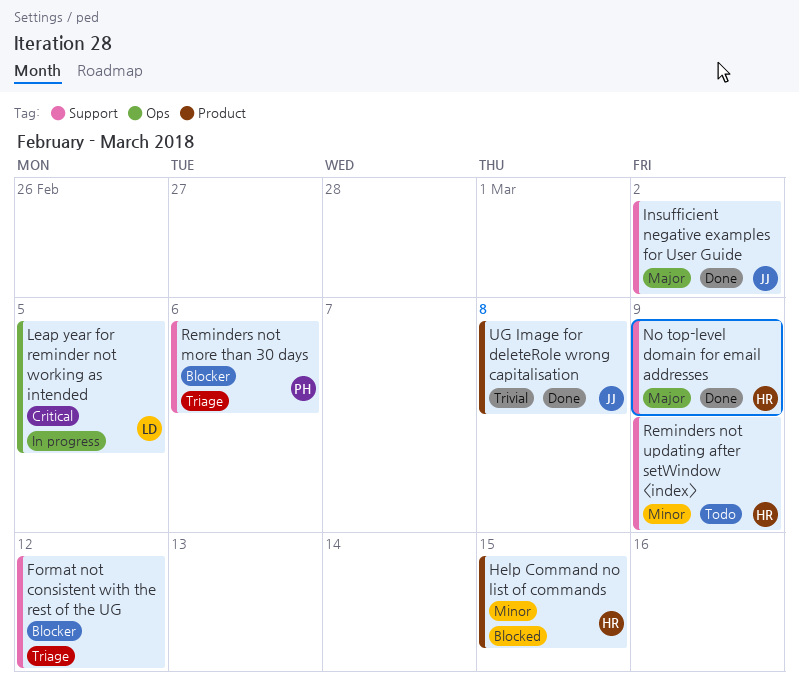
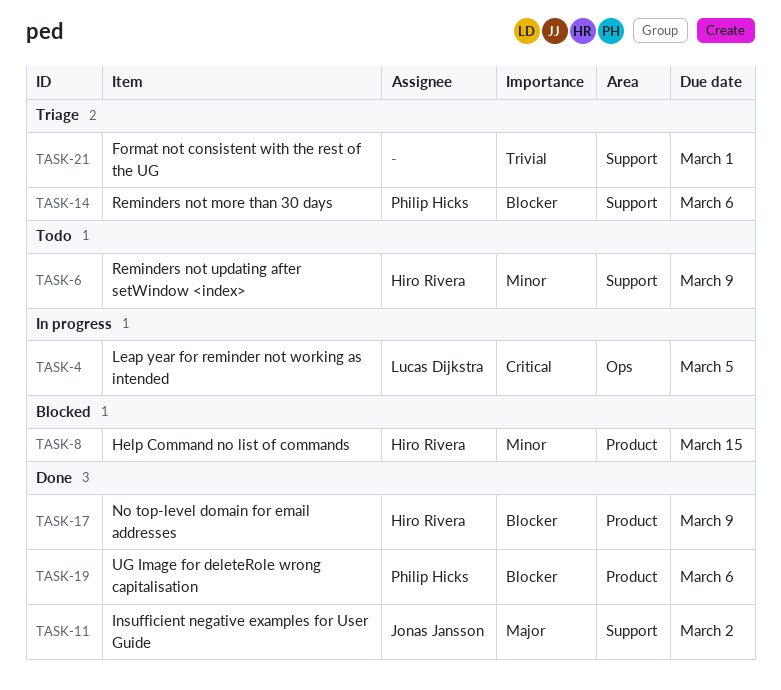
Format not consistent with the rest of the UG, priority: Blocker -> Trivial
Format not consistent with the rest of the UG, due: Mar 12 -> Mar 1
No top-level domain for email addresses, priority: Major -> Blocker
No top-level domain for email addresses, label: Support -> Product
UG Image for deleteRole wrong capitalisation, owner: Jonas Jansson -> Philip Hicks
UG Image for deleteRole wrong capitalisation, priority: Trivial -> Blocker
UG Image for deleteRole wrong capitalisation, due: Mar 8 -> Mar 6

